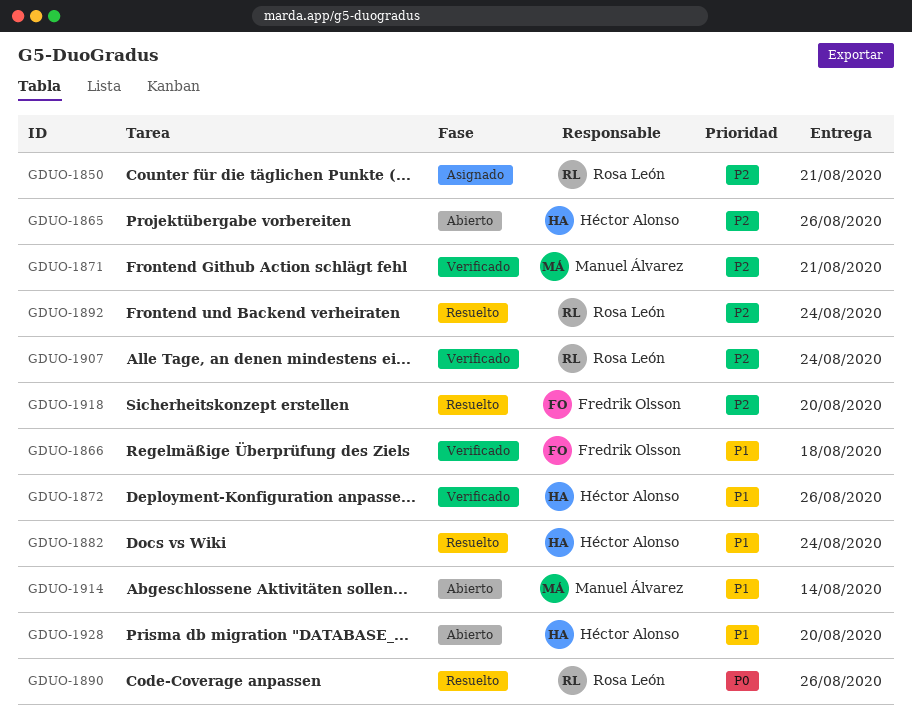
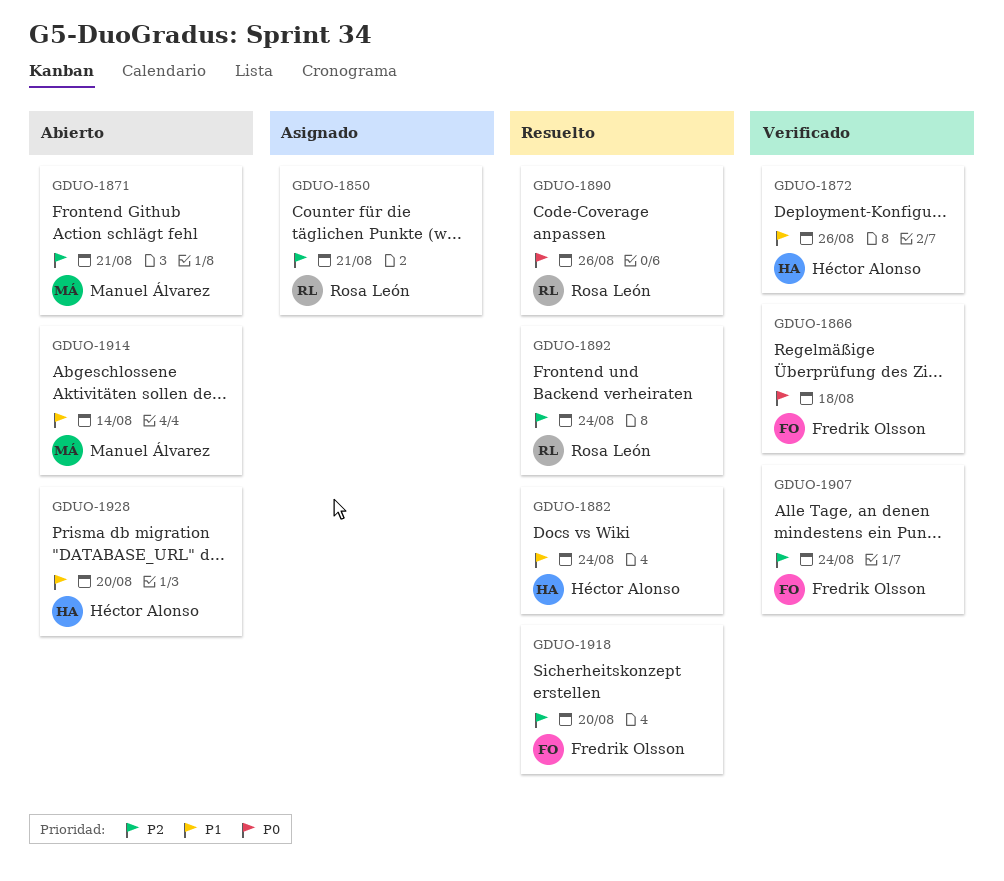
GDUO-1865: present -> none
GDUO-1866, priority: P1 -> P0
GDUO-1871, status: Verificado -> Abierto
GDUO-1907, owner: Rosa León -> Fredrik Olsson

